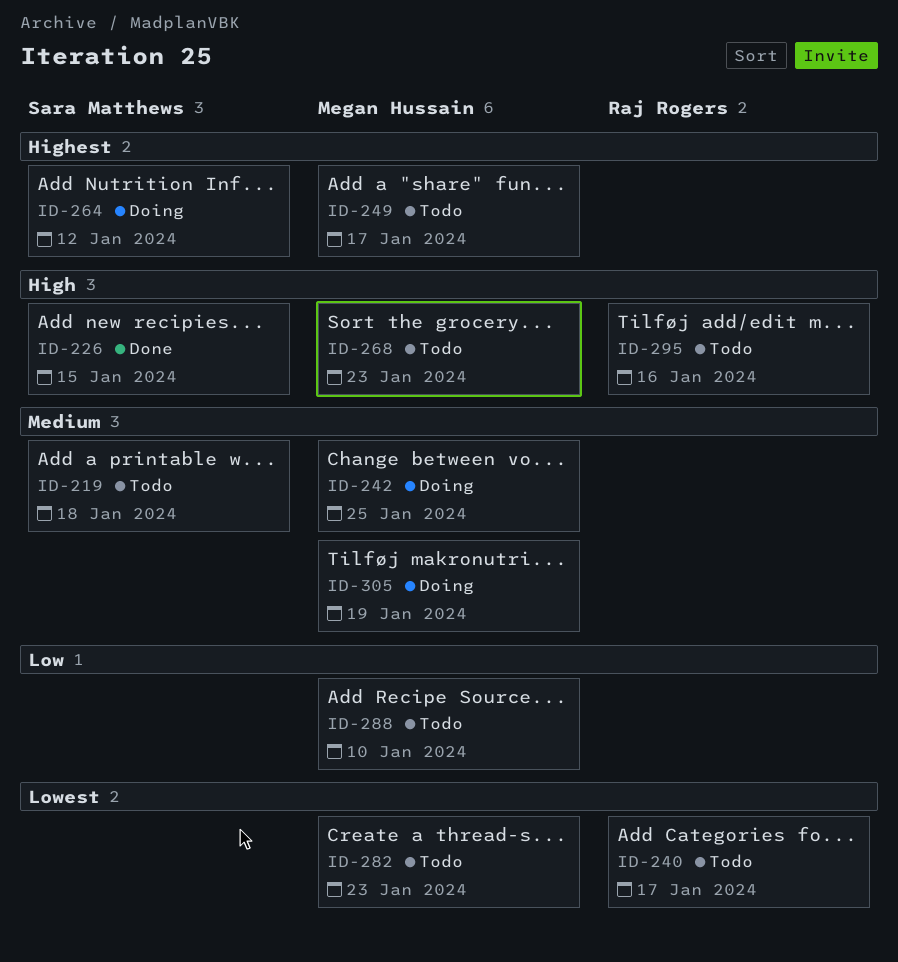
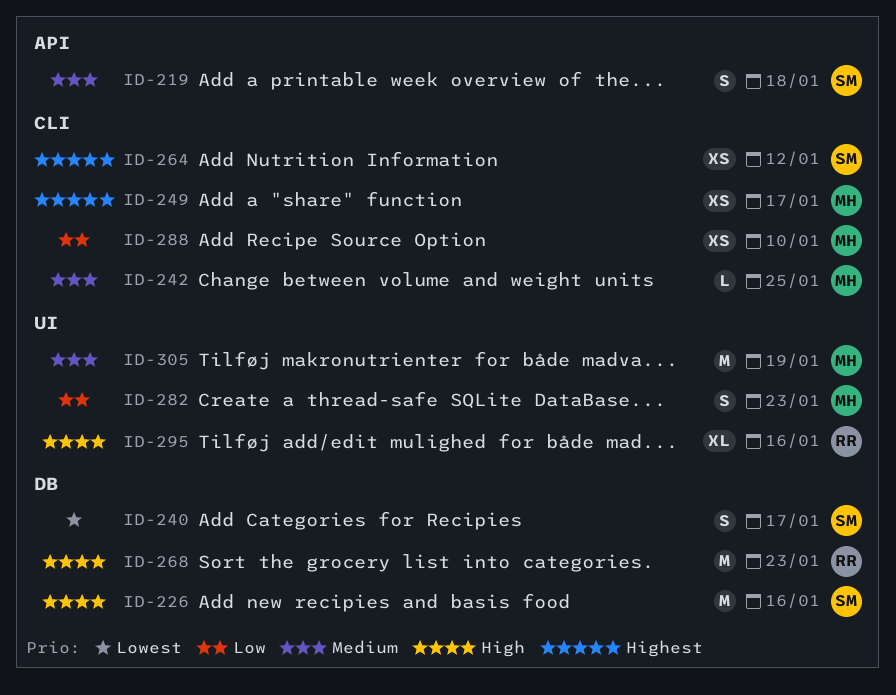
ID-226, due: Jan 15 -> Jan 16
ID-240, owner: Raj Rogers -> Sara Matthews
ID-268, owner: Megan Hussain -> Raj Rogers
ID-282, priority: Lowest -> Low

